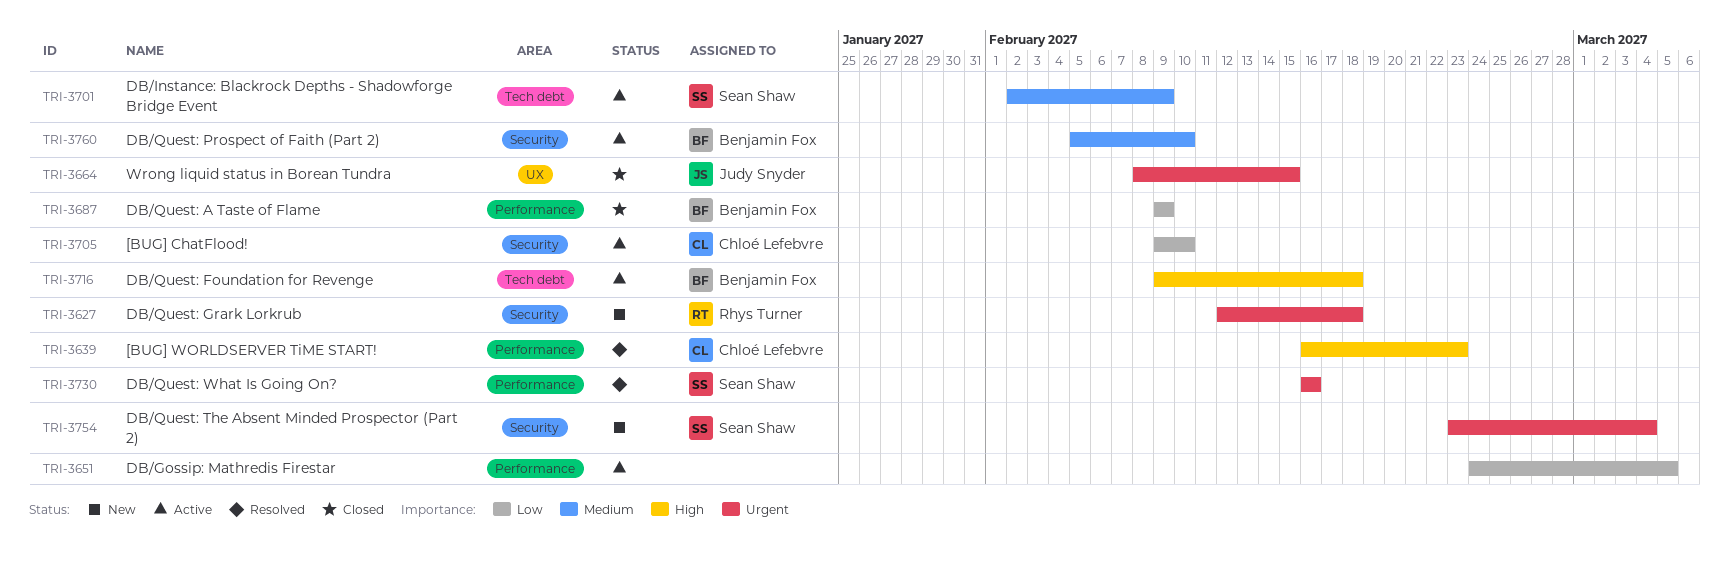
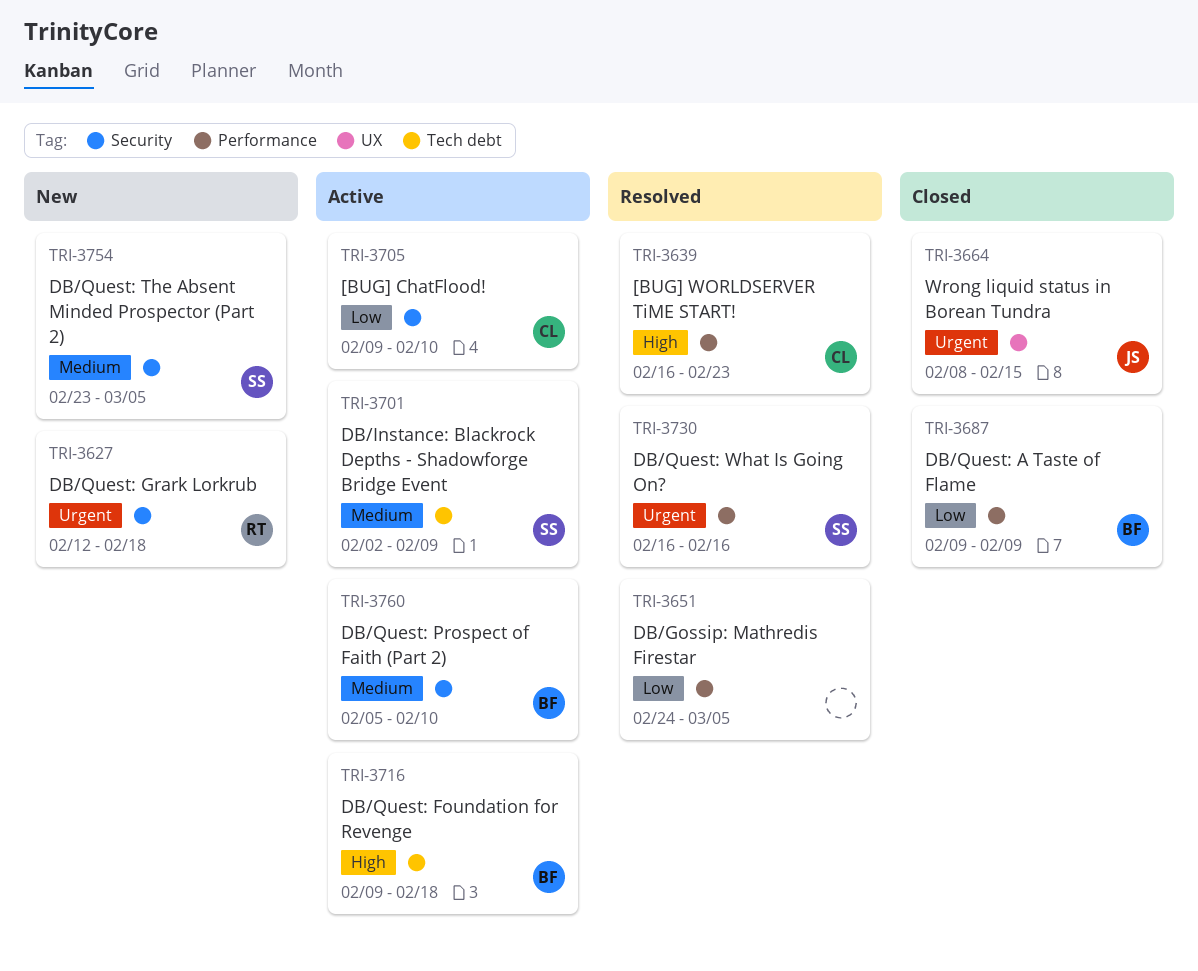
TRI-3651, status: Active -> Resolved
TRI-3754, priority: Urgent -> Medium
TRI-3754, due: Mar 4 -> Mar 5

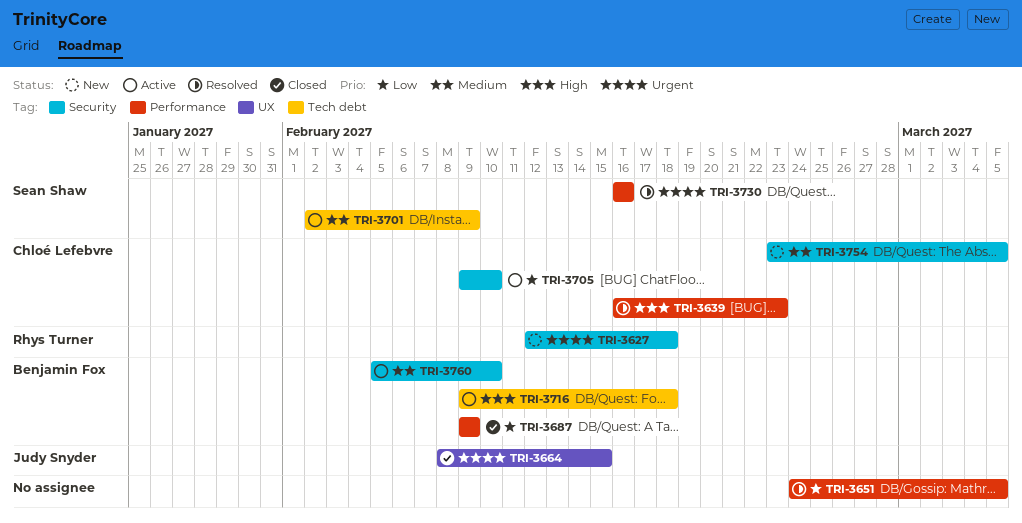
TRI-3754, owner: Sean Shaw -> Chloé Lefebvre

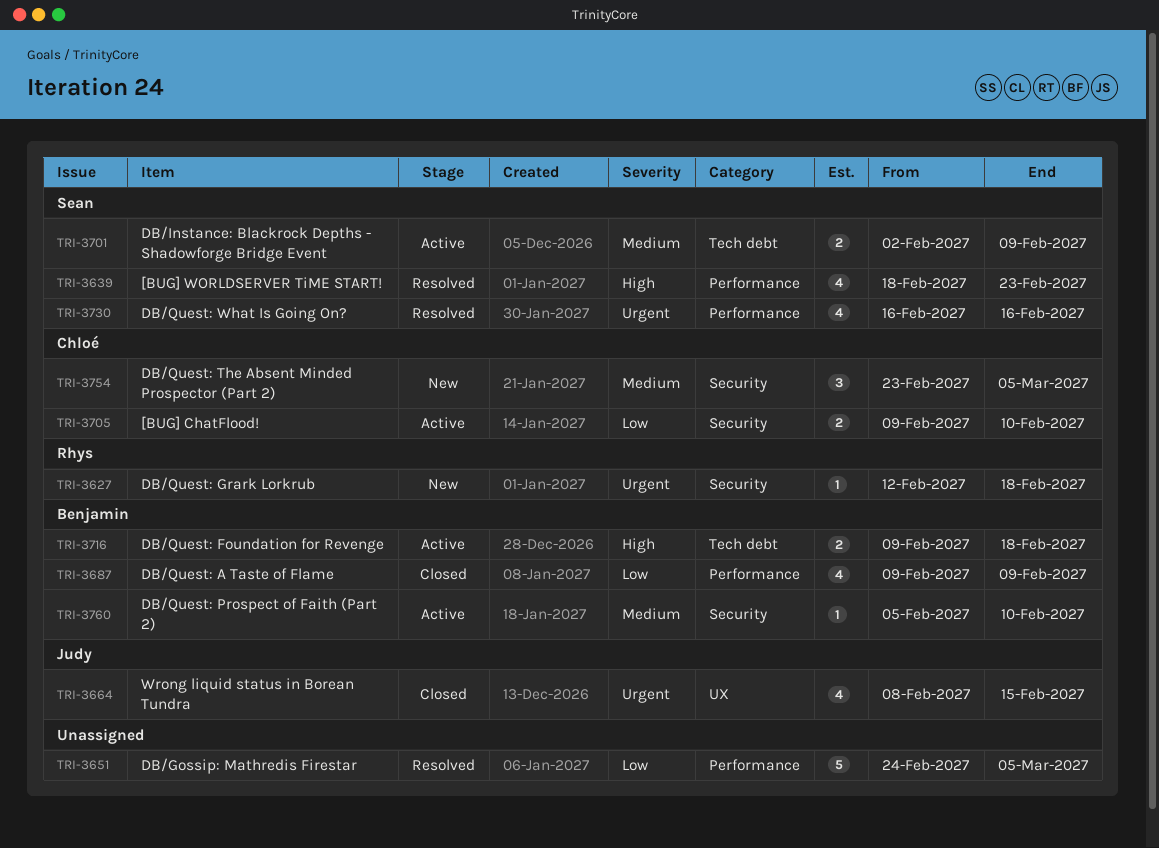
TRI-3639, owner: Chloé Lefebvre -> Sean Shaw
TRI-3639, start: Feb 16 -> Feb 18

